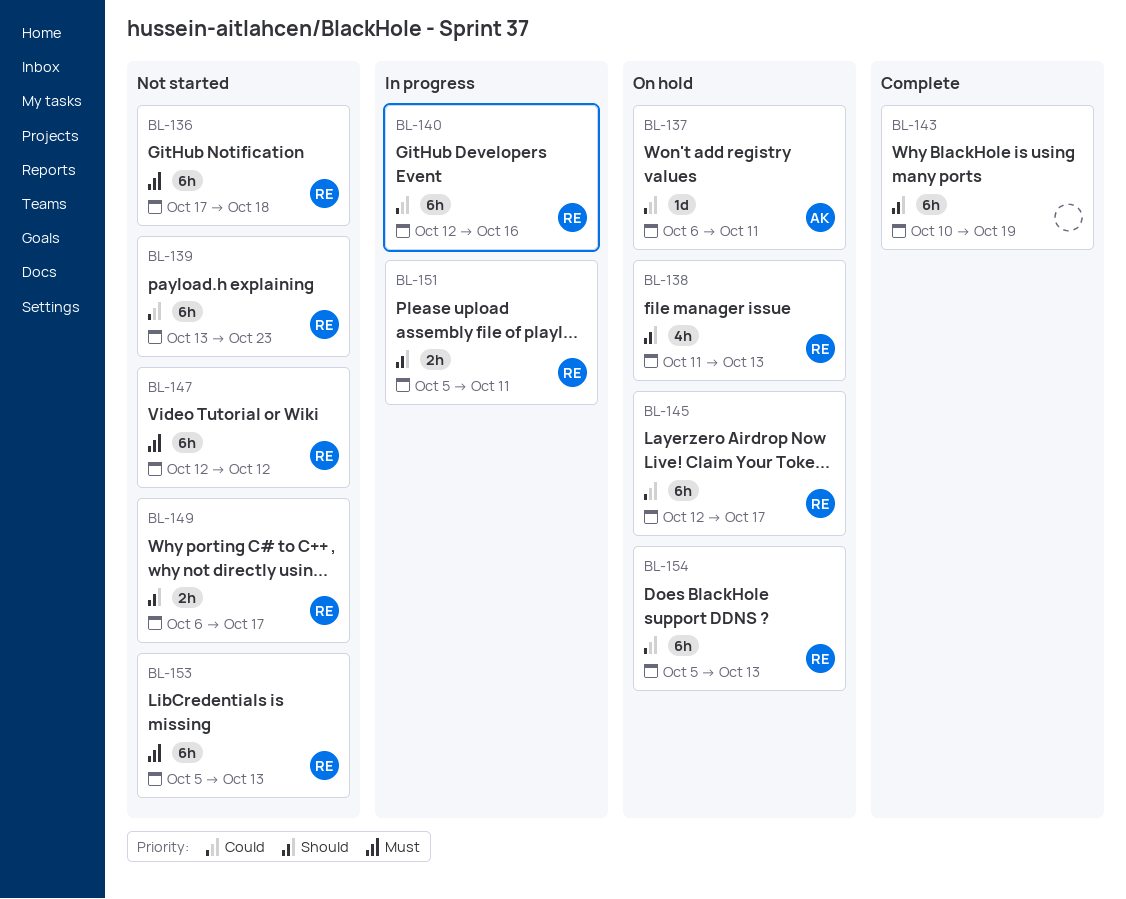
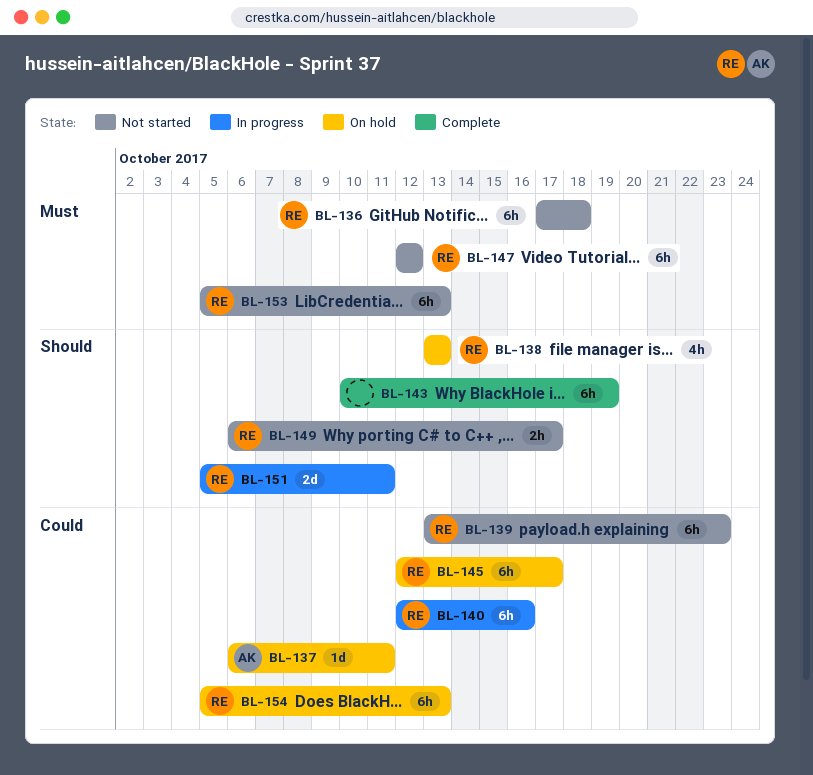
BL-138, start: Oct 11 -> Oct 13
BL-151, estimate: 2h -> 2d

